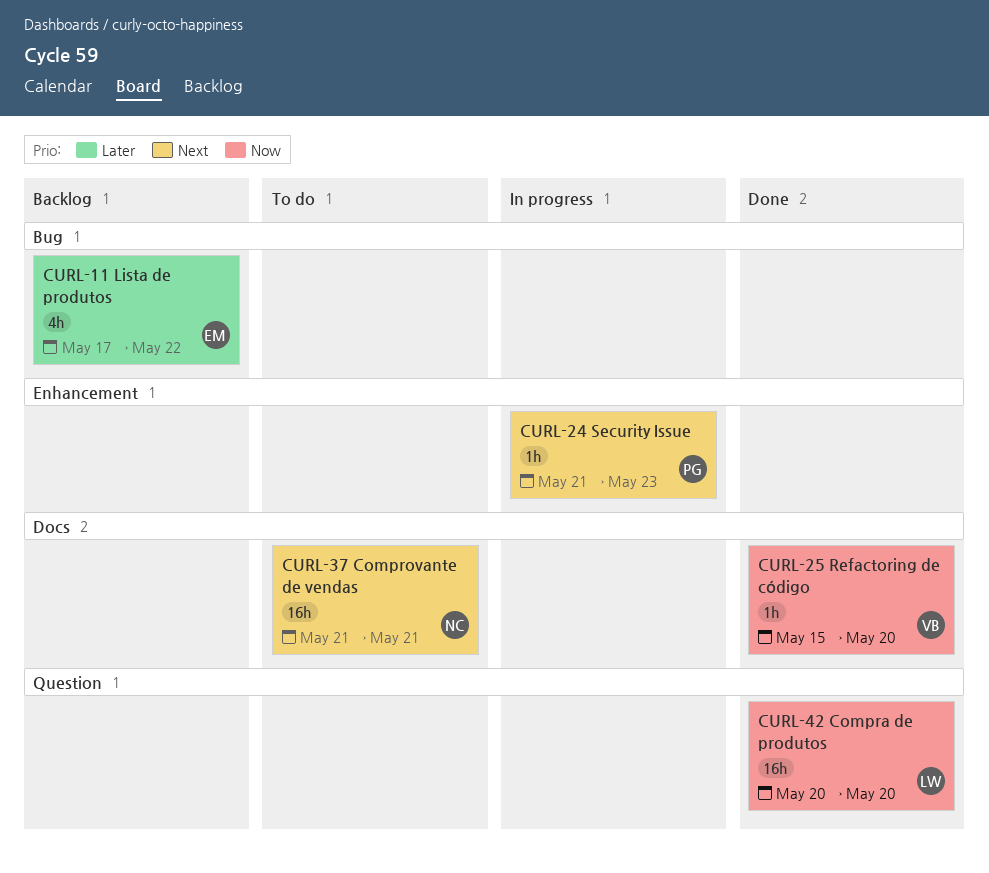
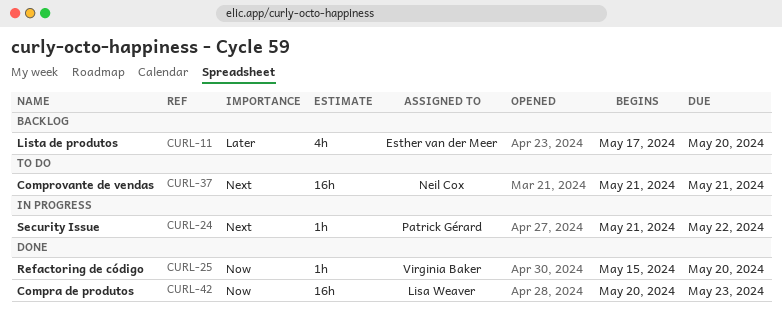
CURL-11, due: May 22 -> May 20
CURL-24, due: May 23 -> May 22
CURL-42, due: May 20 -> May 23

